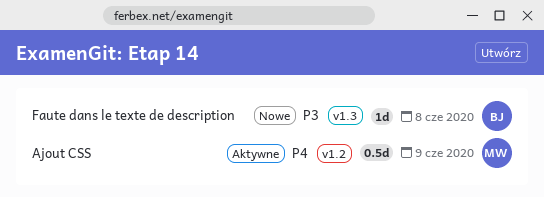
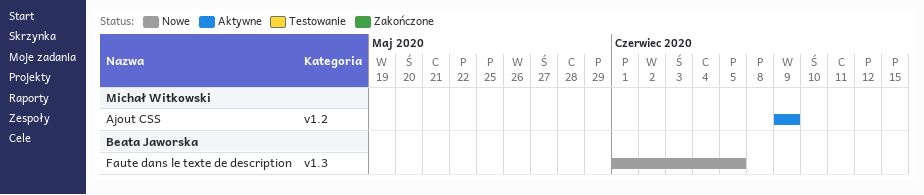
Faute dans le texte de description, due: Jun 8 -> Jun 5

